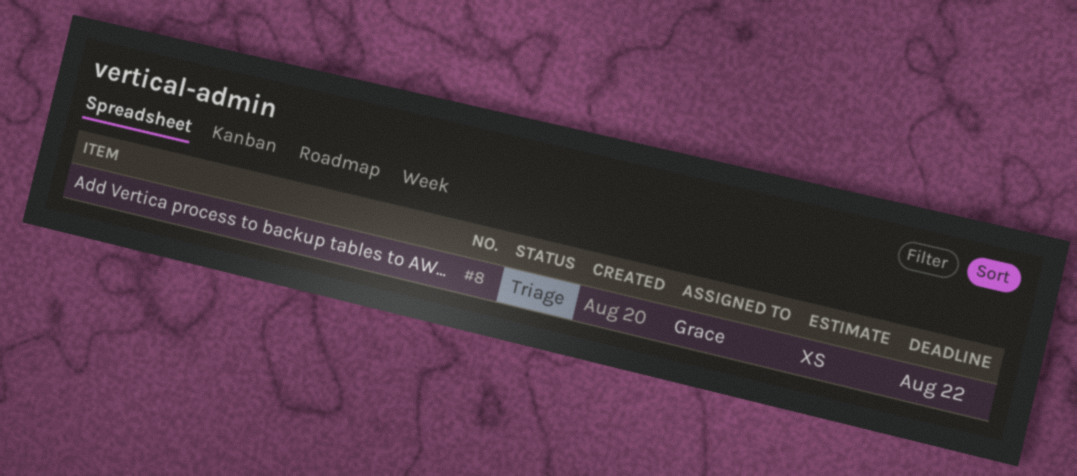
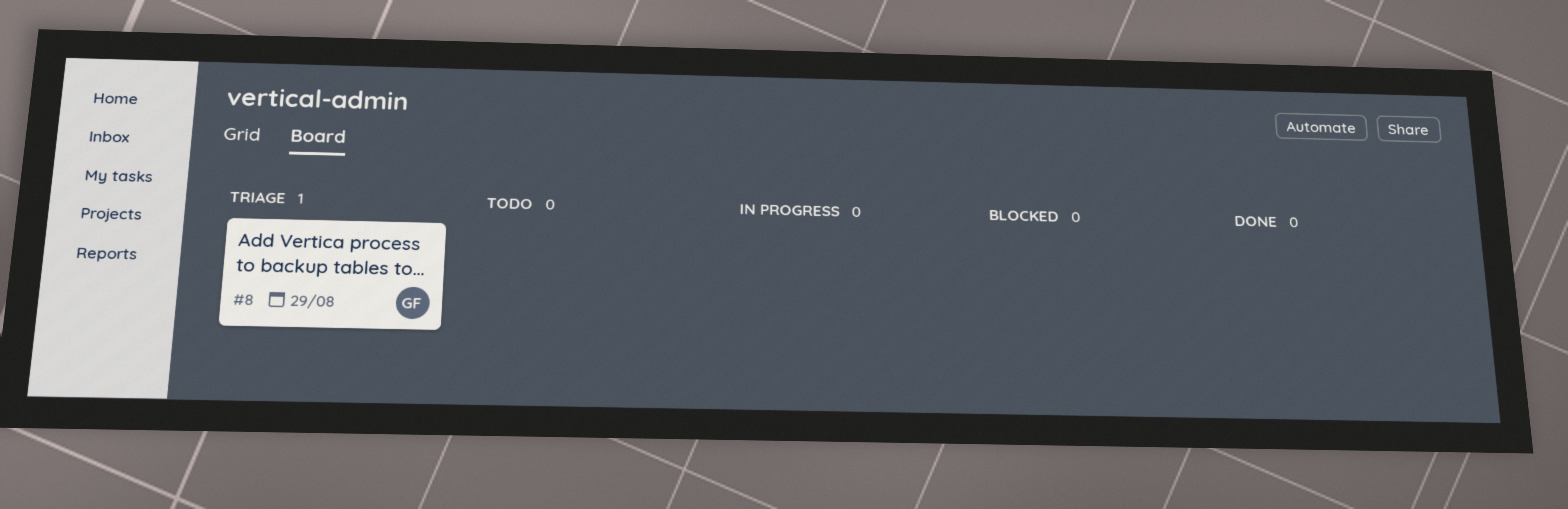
#8, due: Aug 22 -> Aug 29

